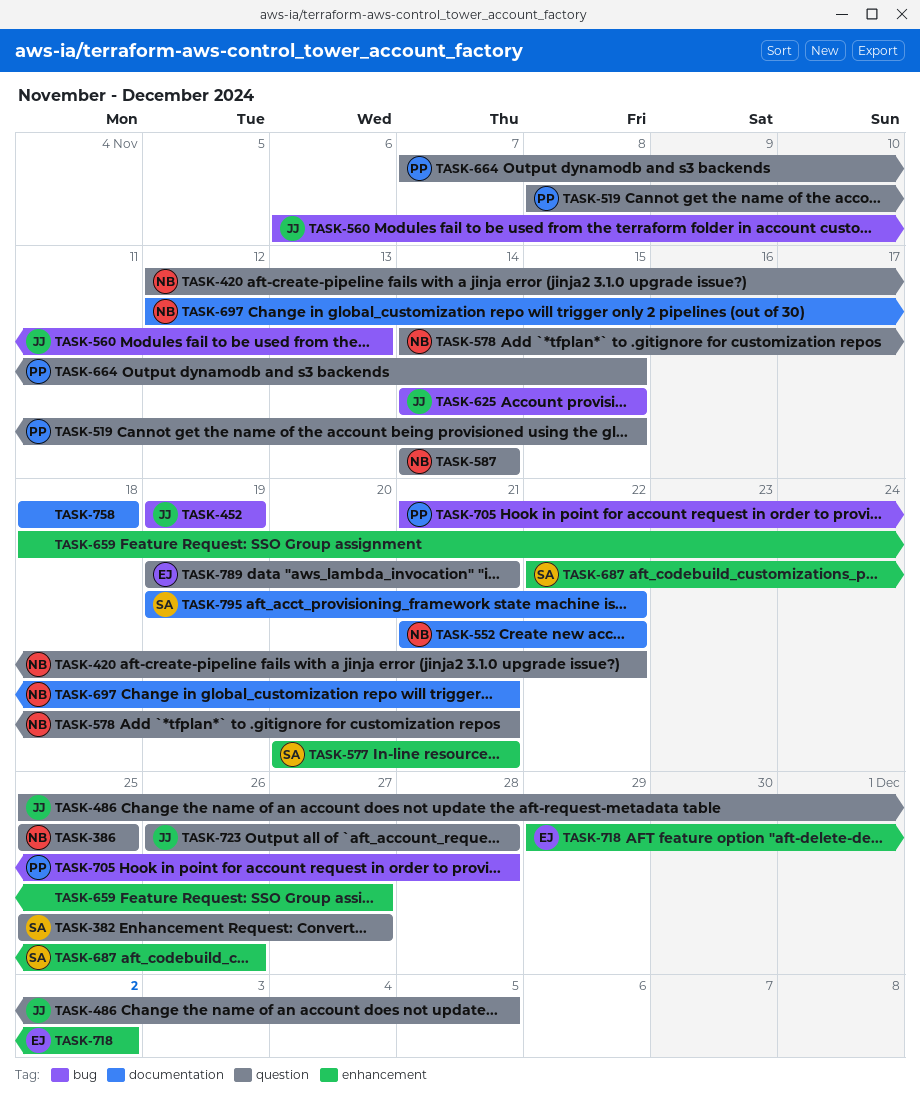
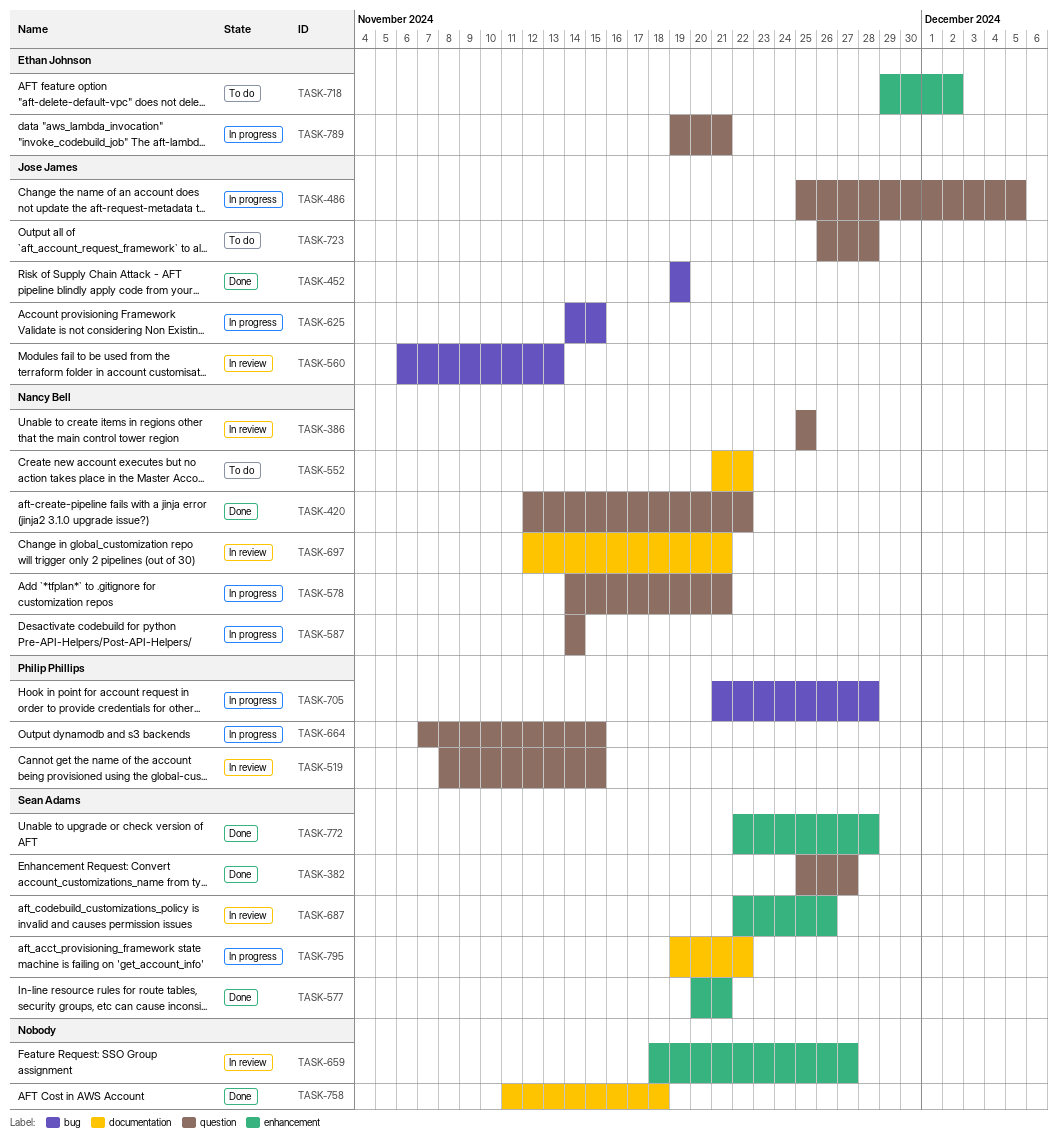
TASK-758, start: Nov 18 -> Nov 11
TASK-772: none -> present

